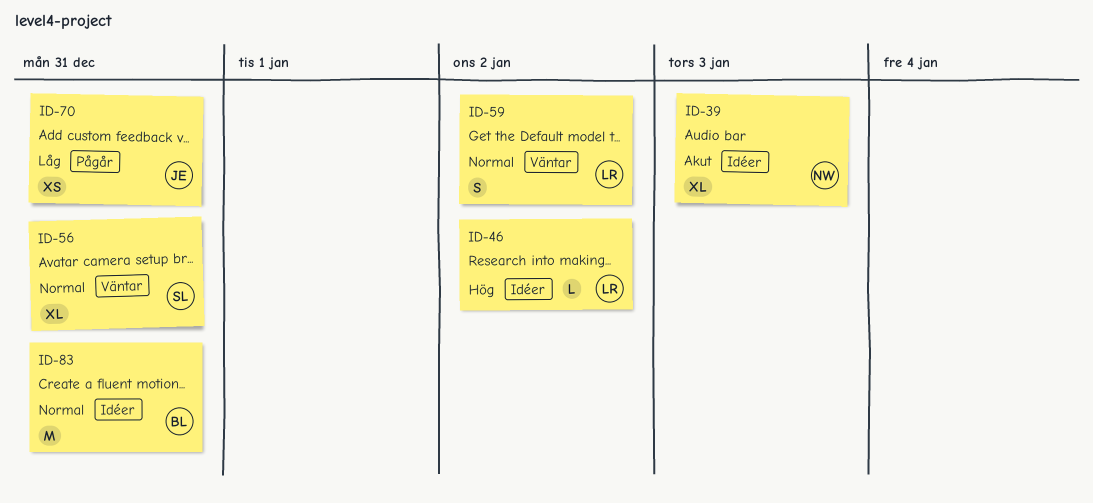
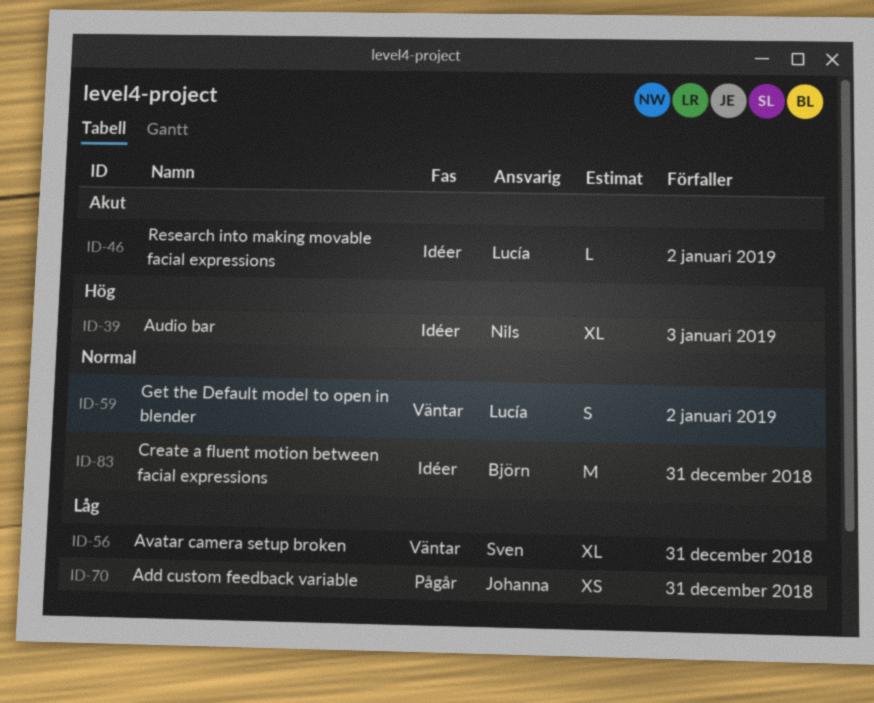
ID-39, priority: Akut -> Hög
ID-46, priority: Hög -> Akut
ID-56, priority: Normal -> Låg

